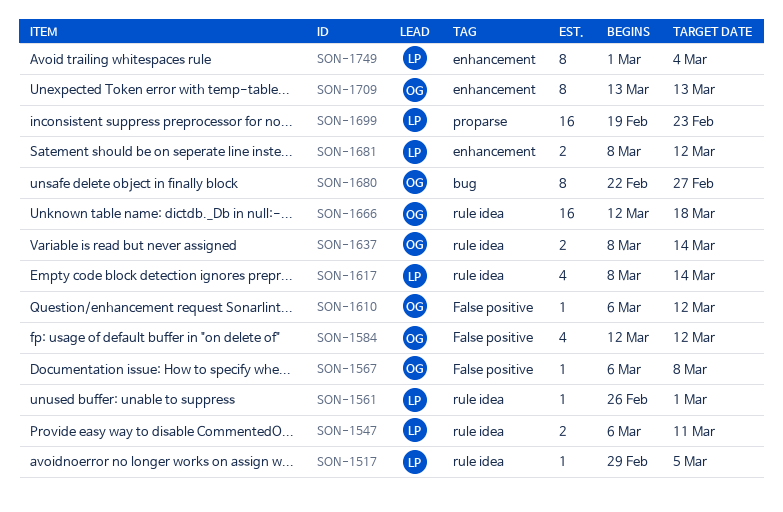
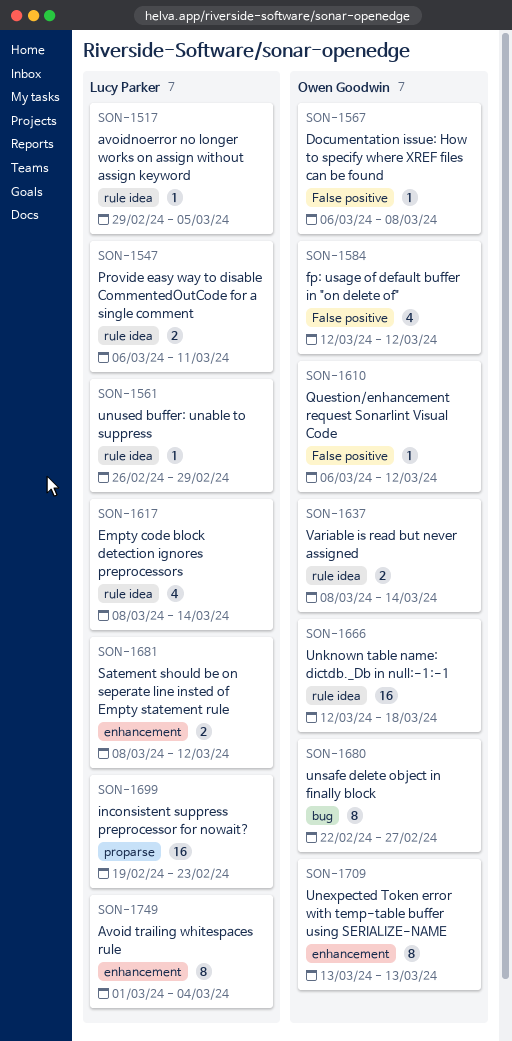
SON-1561, due: Mar 1 -> Feb 29

